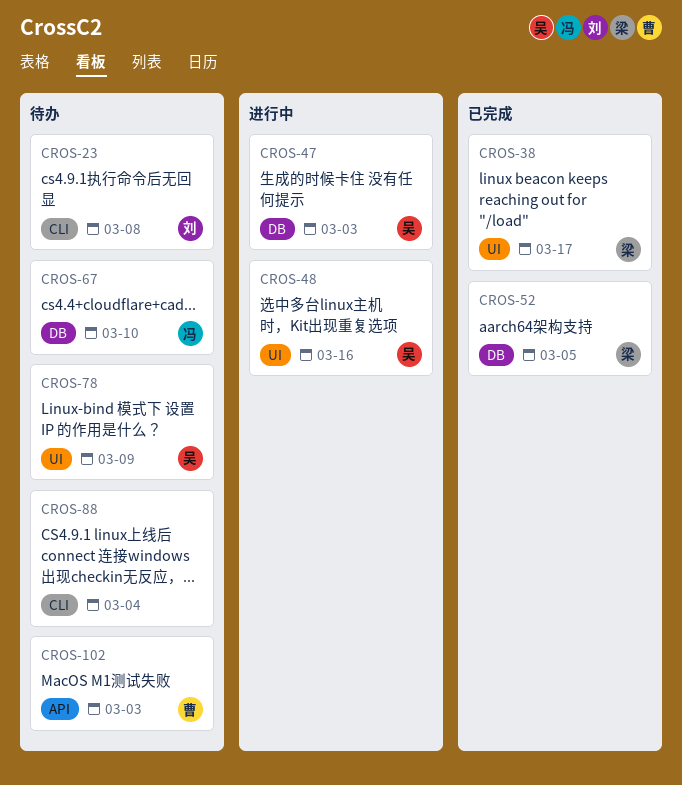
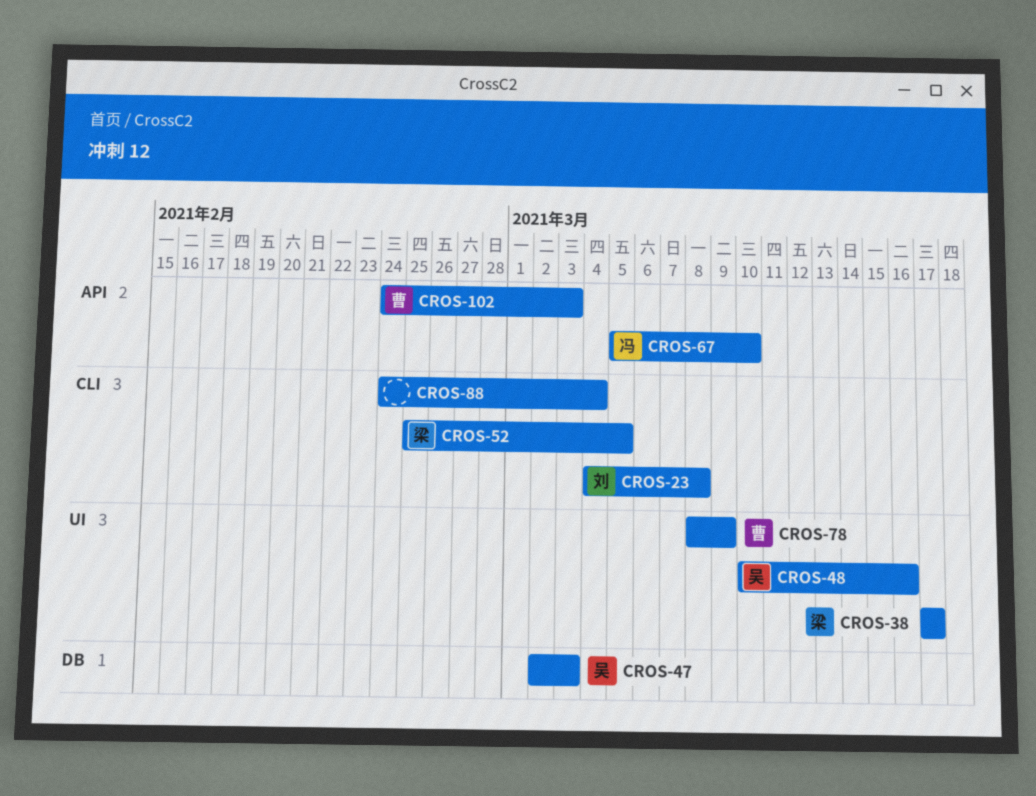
CROS-52, label: DB -> CLI
CROS-67, label: DB -> API
CROS-78, owner: 吴 -> 曹

